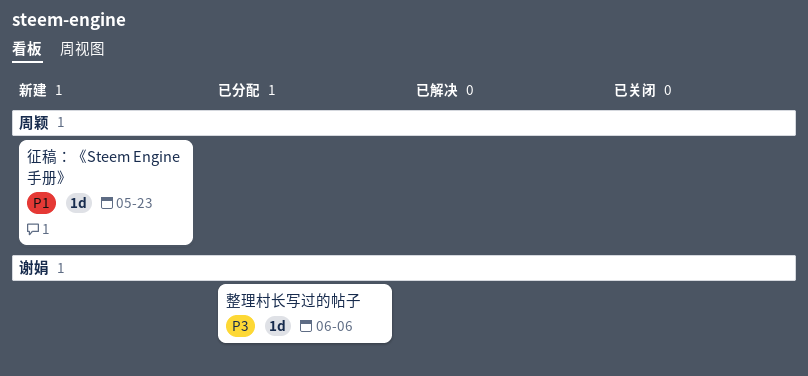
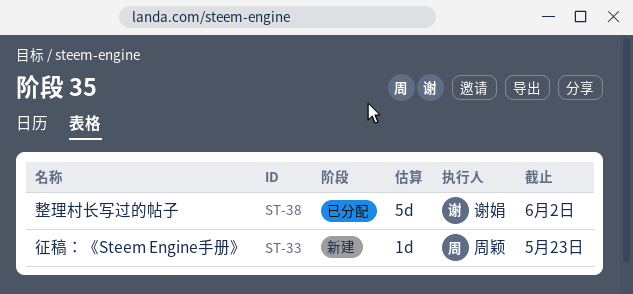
整理村长写过的帖子, estimate: 1d -> 5d
整理村长写过的帖子, due: Jun 6 -> Jun 2

